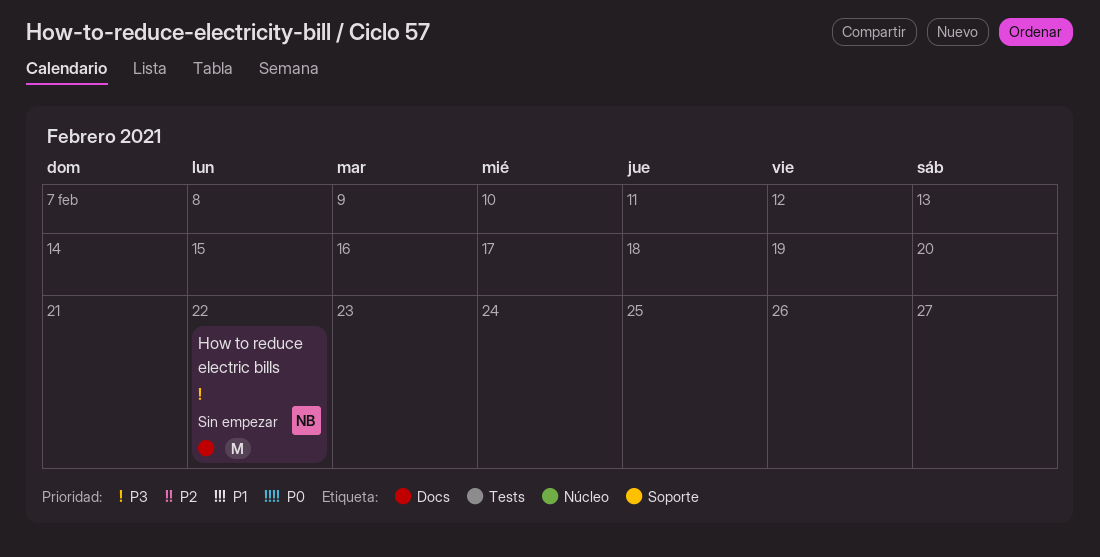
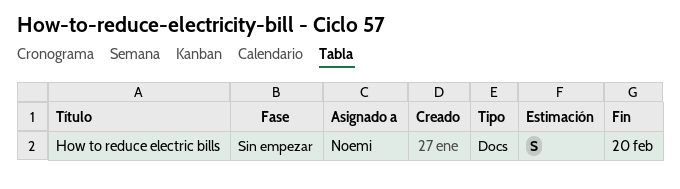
How to reduce electric bills, estimate: M -> S
How to reduce electric bills, due: Feb 22 -> Feb 20

